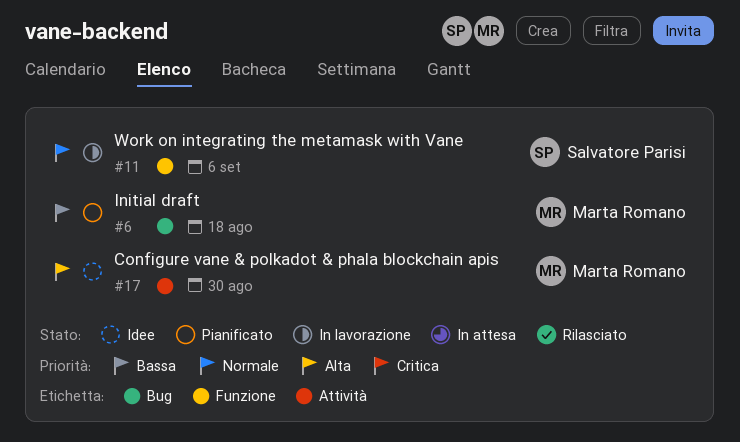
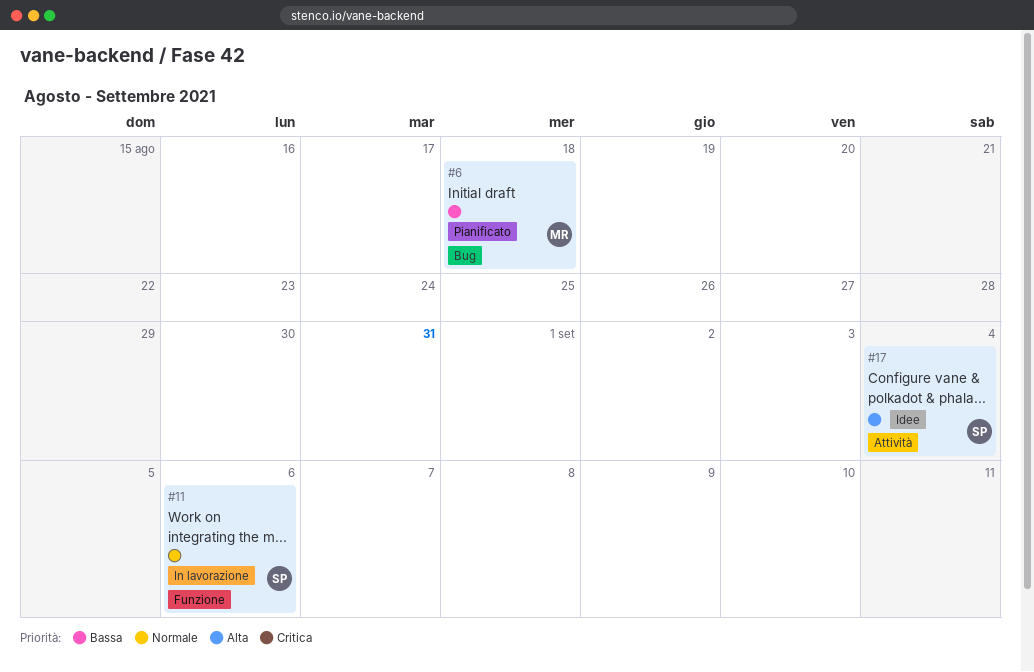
#17, owner: Marta Romano -> Salvatore Parisi
#17, due: Aug 30 -> Sep 4

